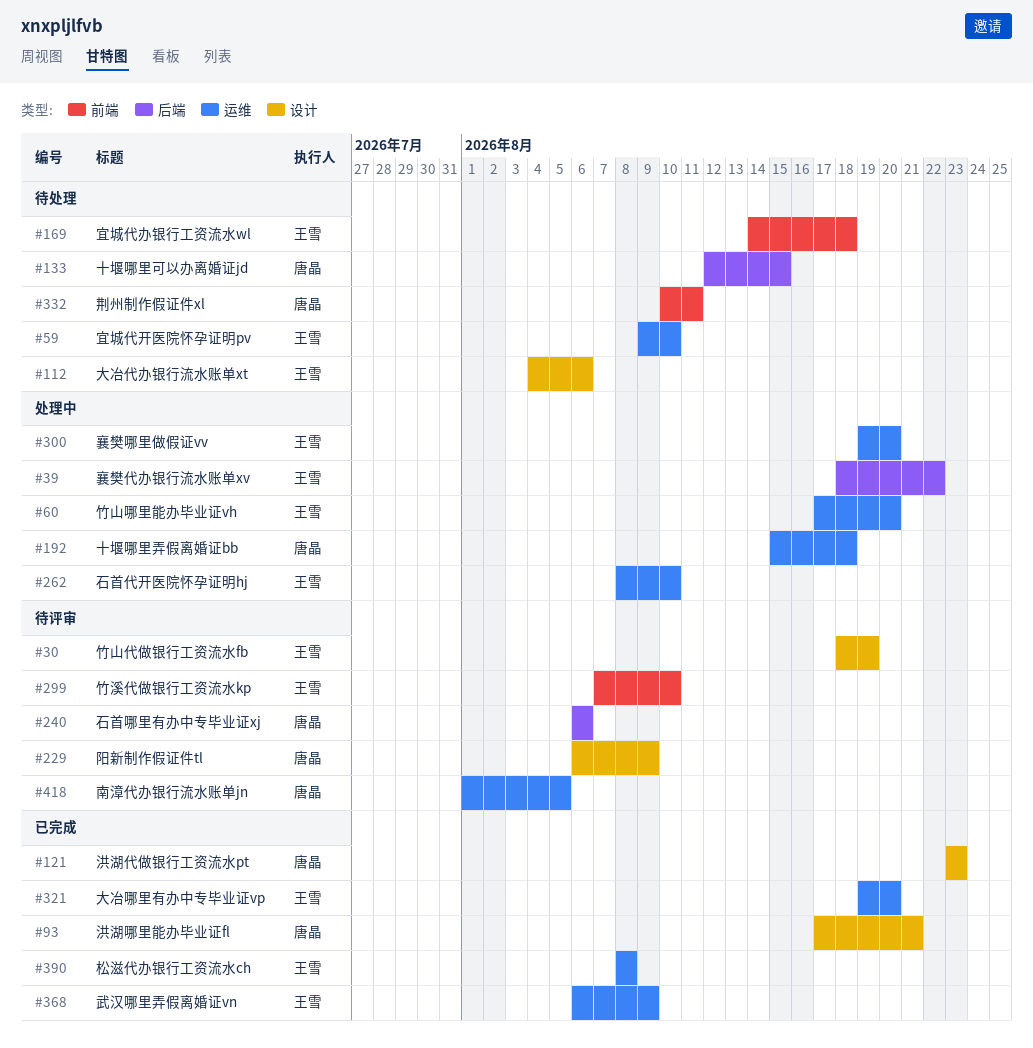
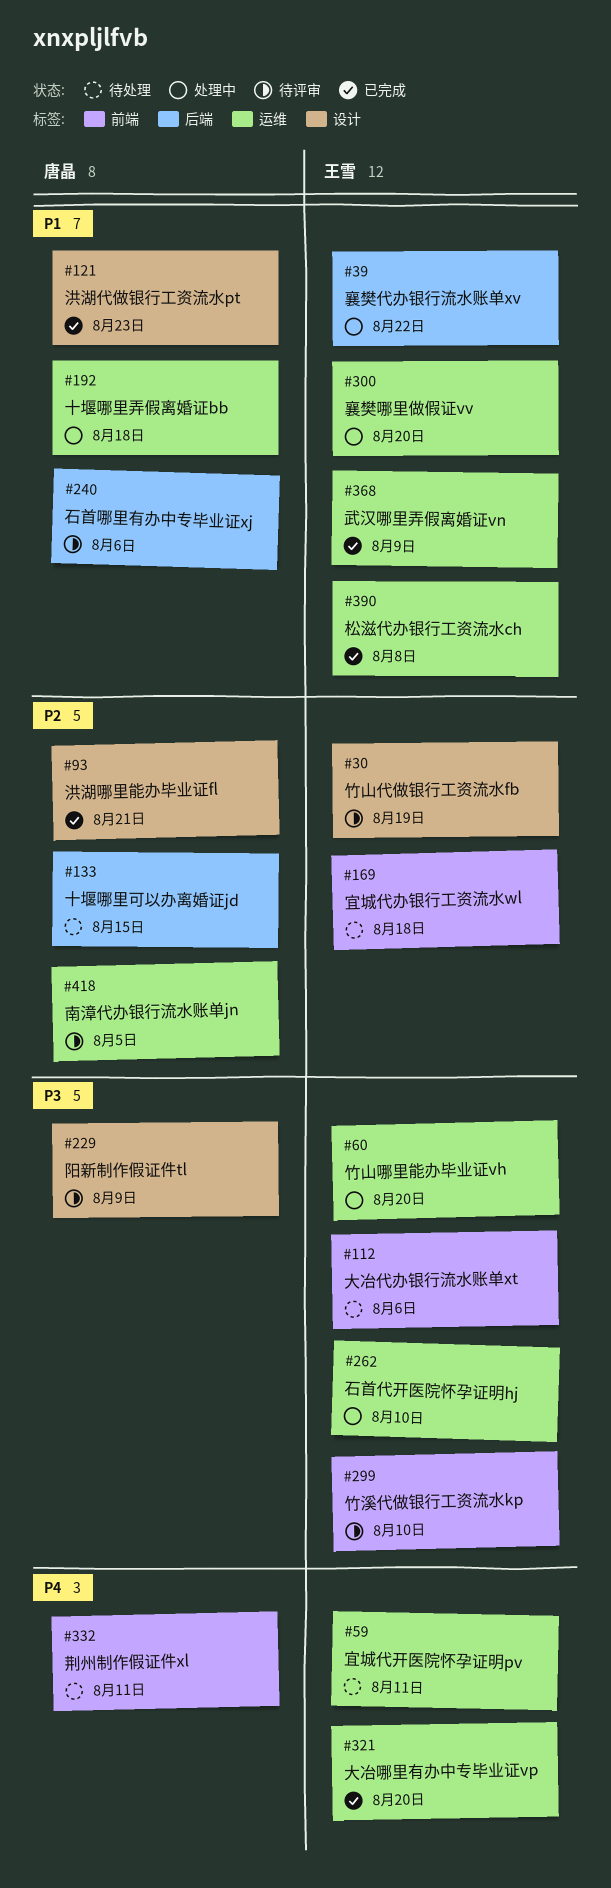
#59, due: Aug 10 -> Aug 11
#112, label: 设计 -> 前端

